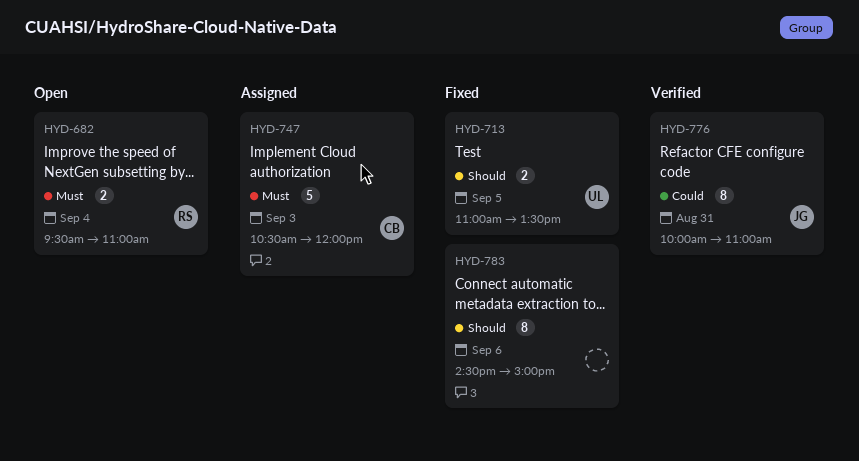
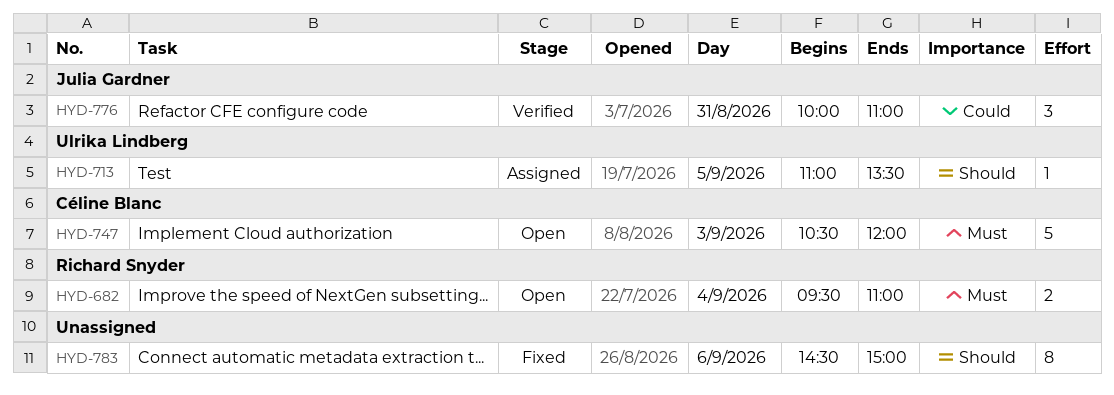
HYD-713, status: Fixed -> Assigned
HYD-713, estimate: 2 -> 1
HYD-747, status: Assigned -> Open
HYD-776, estimate: 8 -> 3

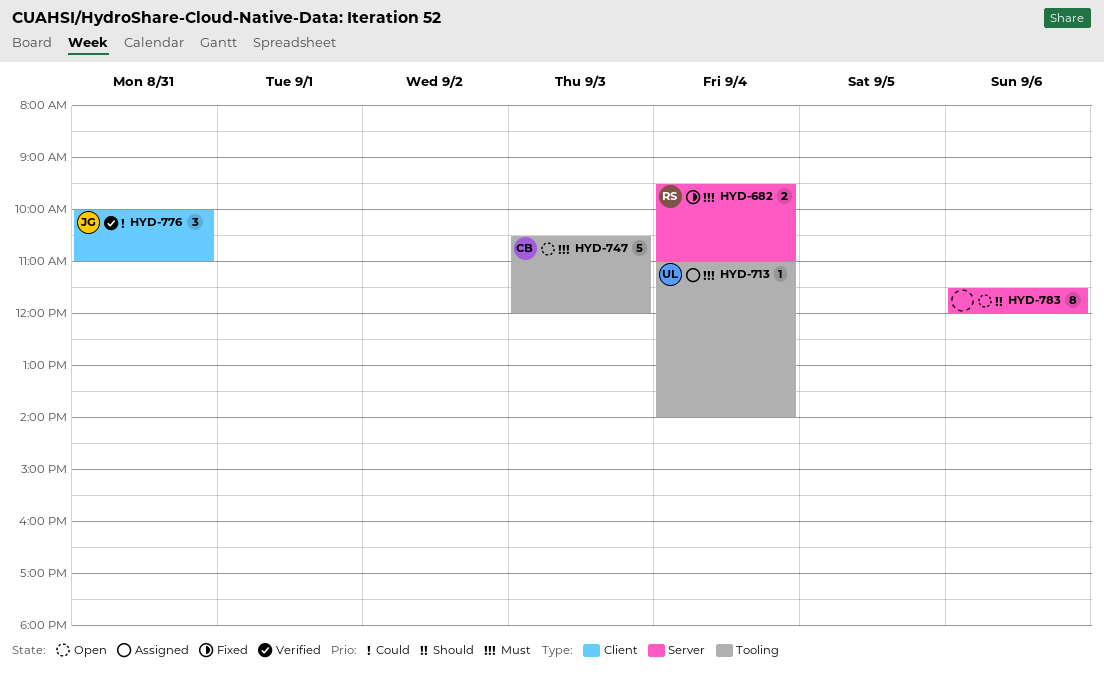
HYD-682, status: Open -> Fixed
HYD-713, priority: Should -> Must
HYD-713, day: Sep 5 -> Sep 4
HYD-713, ends: 13:30 -> 14:00
HYD-783, status: Fixed -> Open
HYD-783, begins: 14:30 -> 11:30
HYD-783, ends: 15:00 -> 12:00

